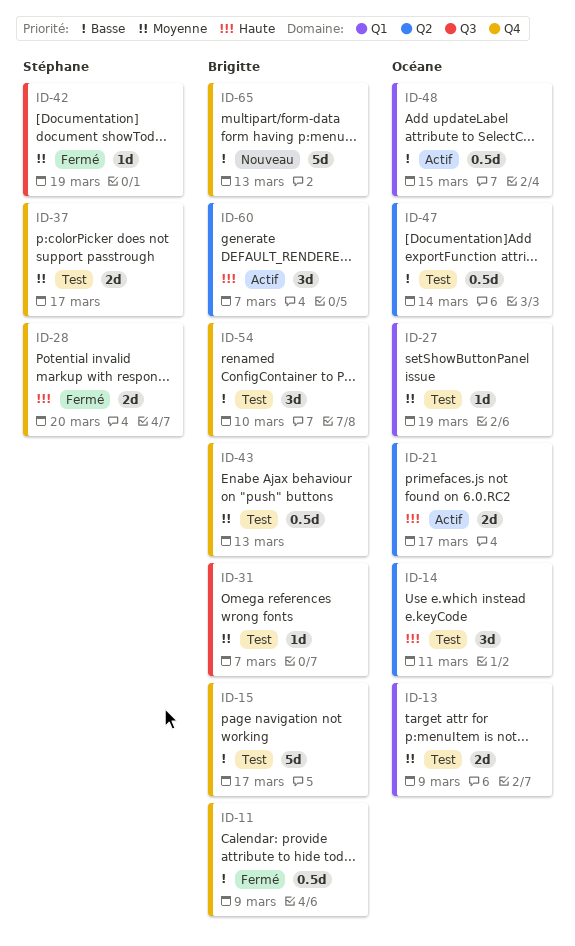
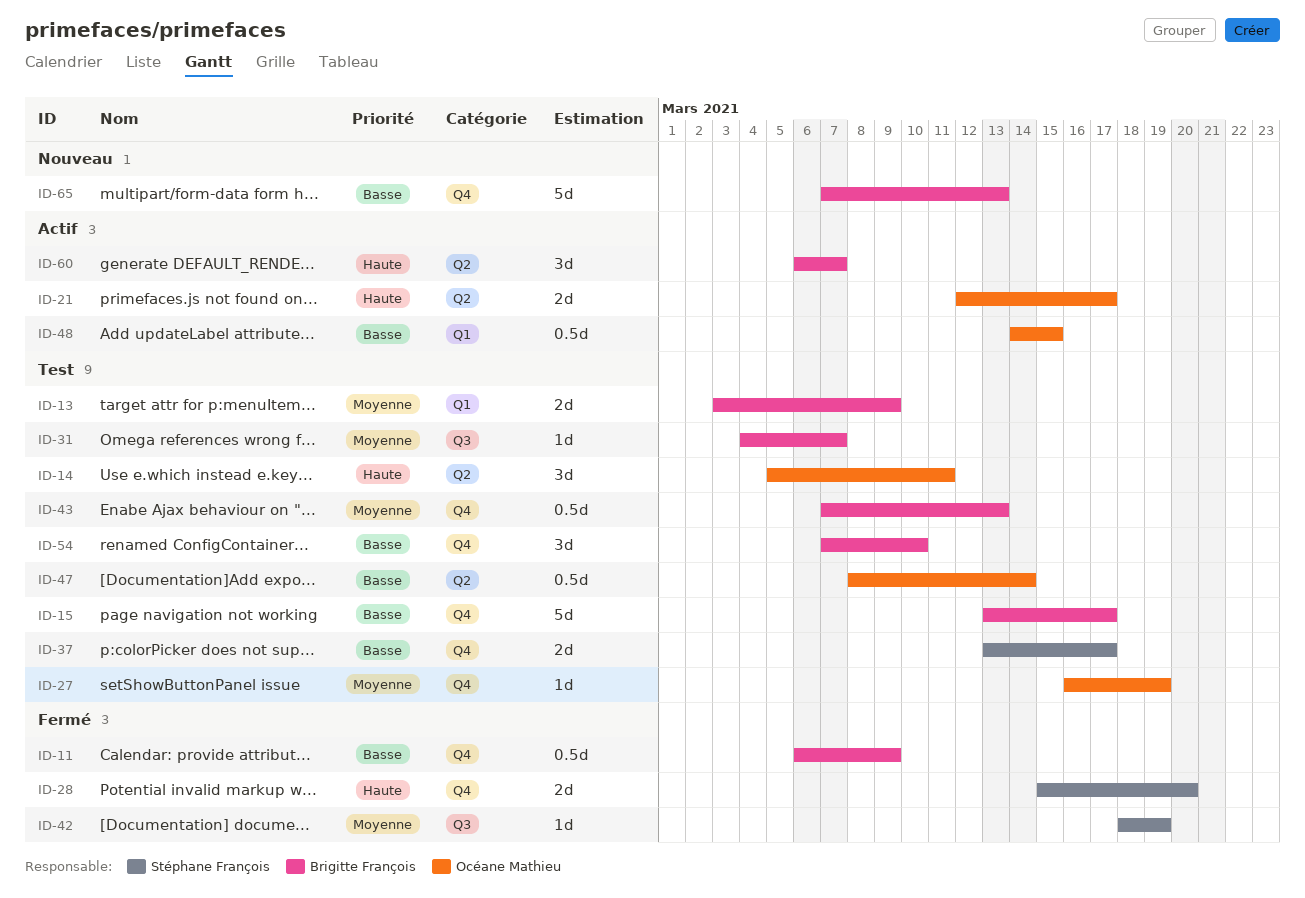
ID-13, owner: Océane Mathieu -> Brigitte François
ID-27, label: Q1 -> Q4
ID-37, priority: Moyenne -> Basse

